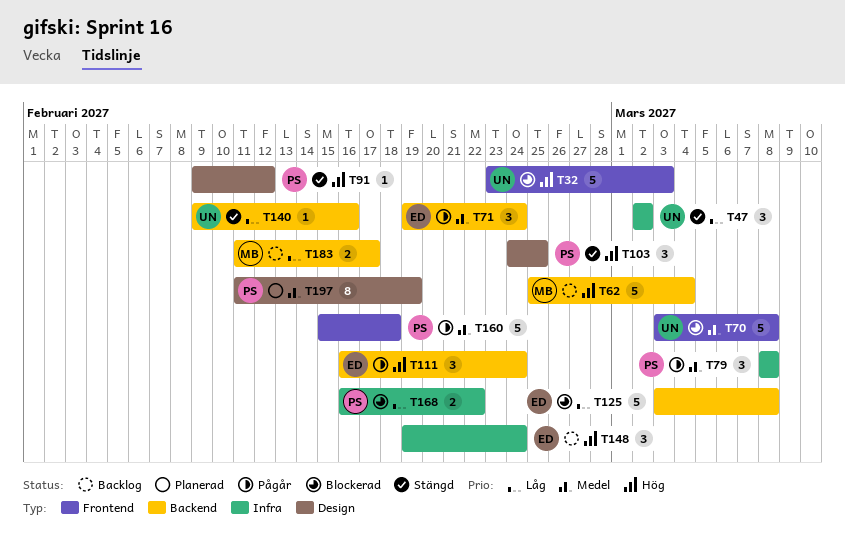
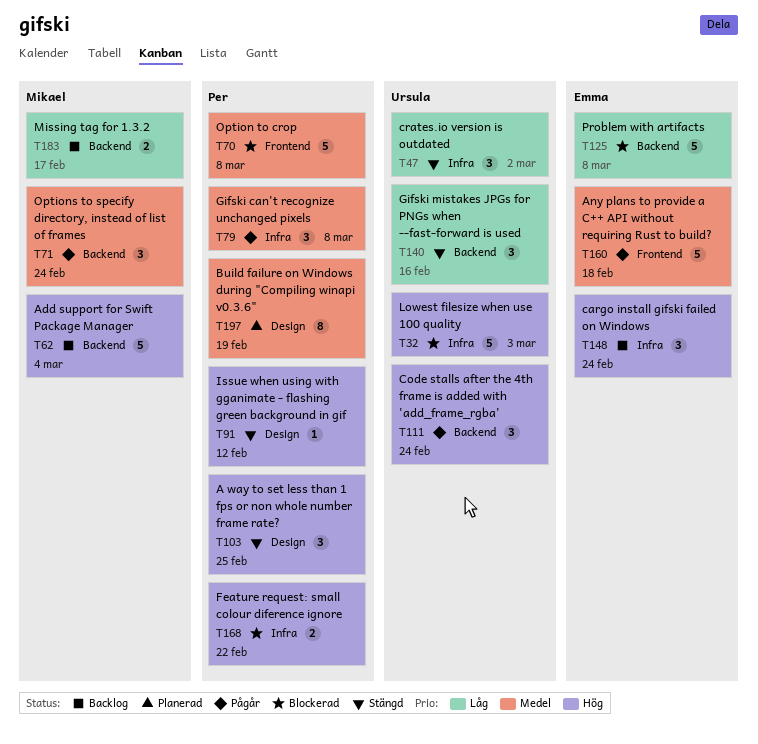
T32, label: Frontend -> Infra
T70, owner: Ursula -> Per
T71, owner: Emma -> Mikael
T111, owner: Emma -> Ursula
T140, estimate: 1 -> 3
T160, owner: Per -> Emma
T168, priority: Låg -> Hög

